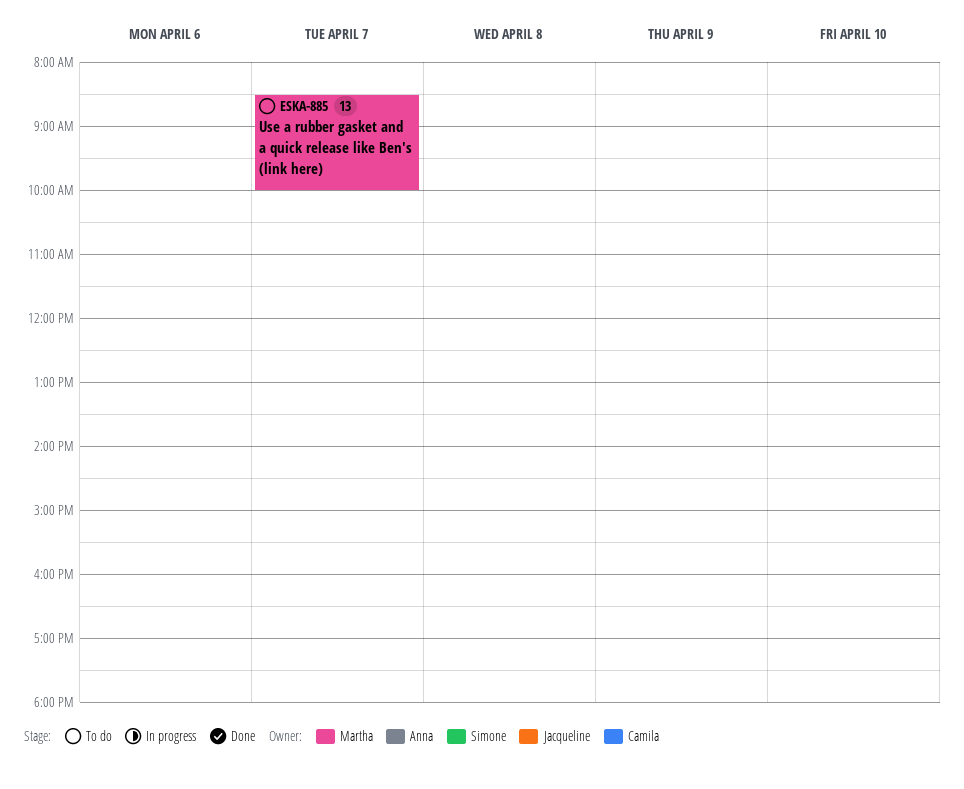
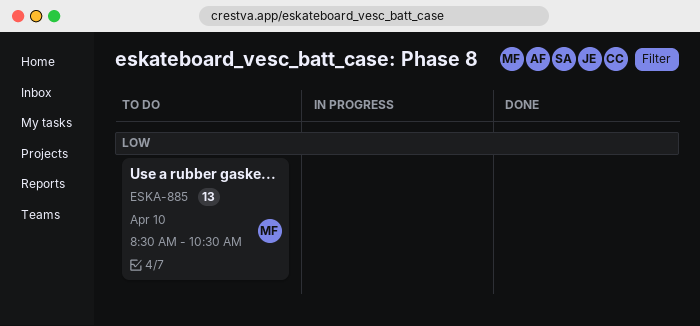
ESKA-885, day: Apr 7 -> Apr 10
ESKA-885, ends: 10:00 -> 10:30

